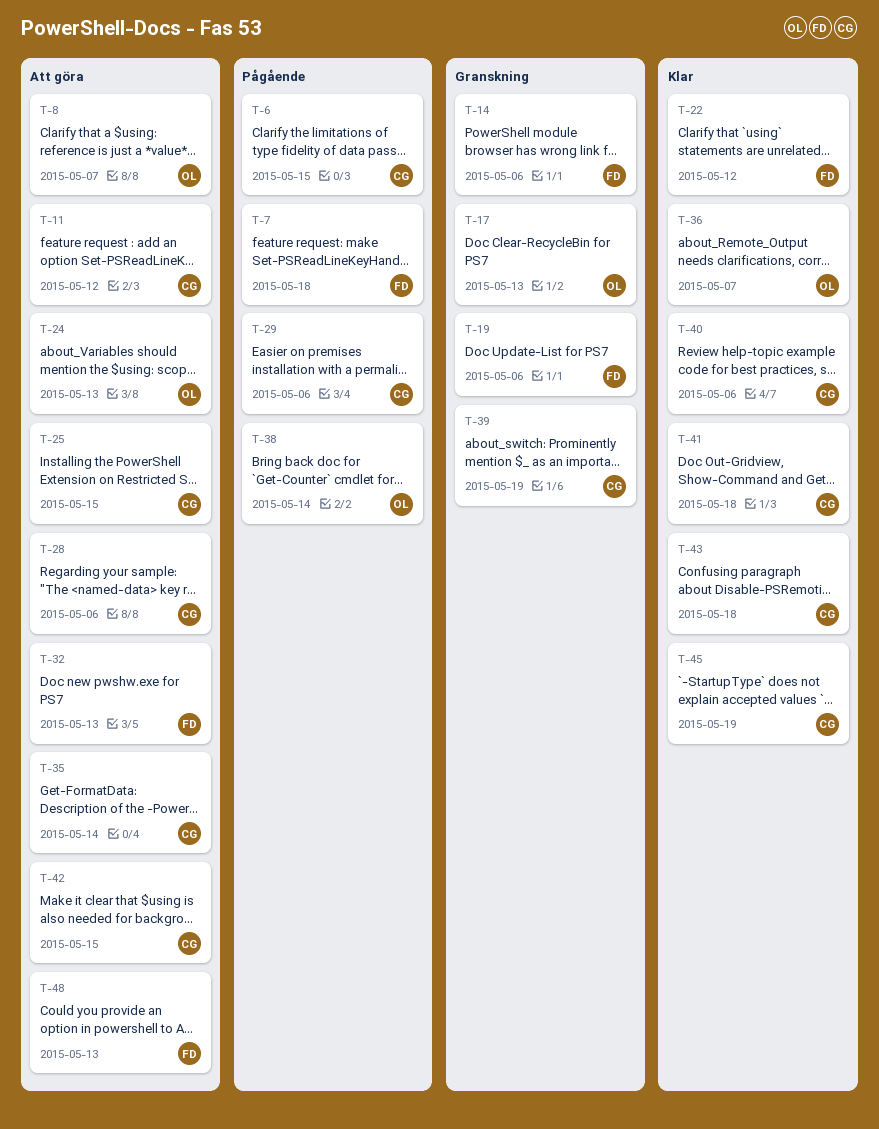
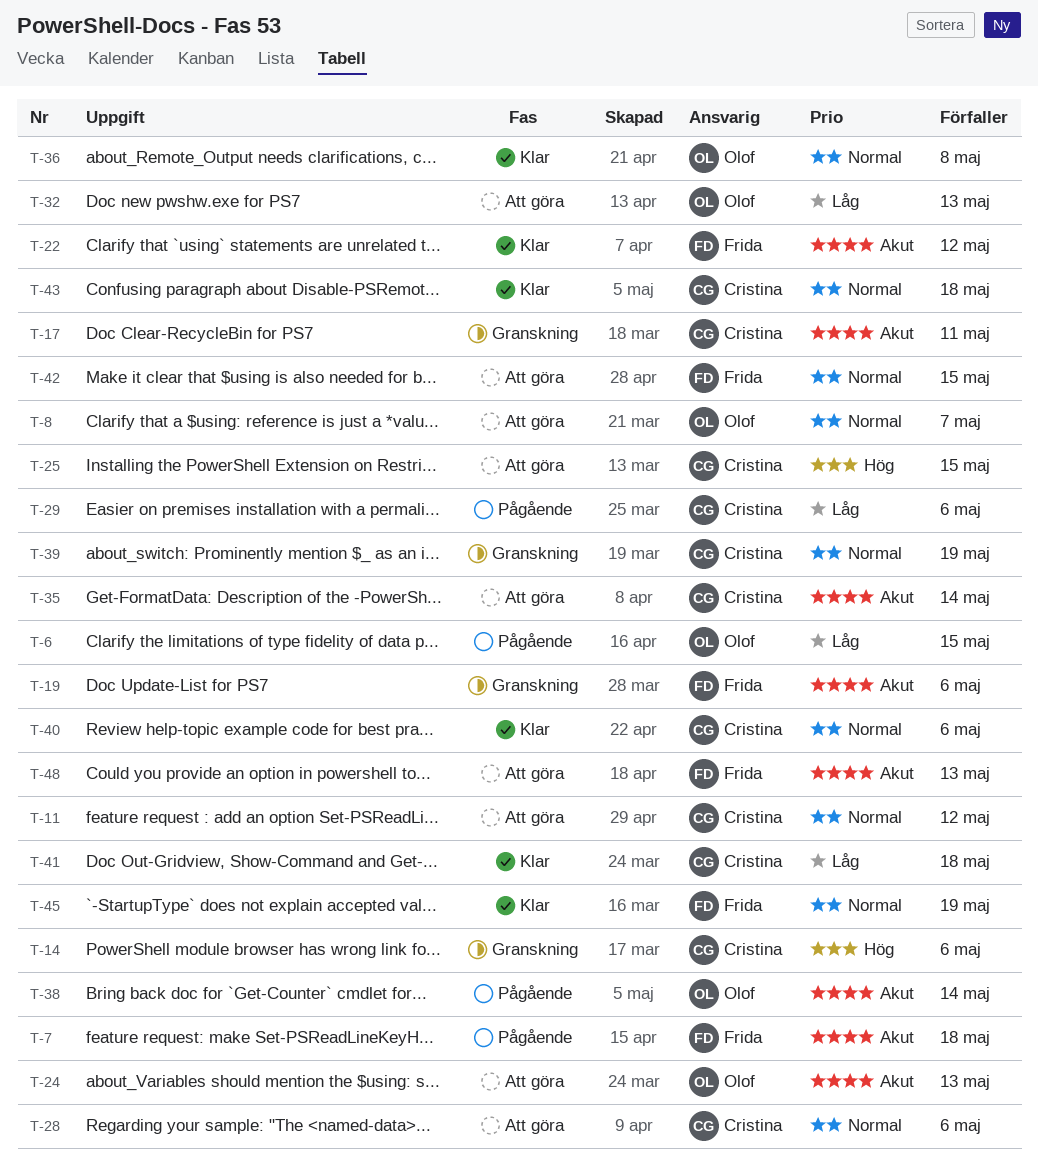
T-6, owner: Cristina -> Olof
T-14, owner: Frida -> Cristina
T-17, owner: Olof -> Cristina
T-17, due: May 13 -> May 11
T-32, owner: Frida -> Olof
T-36, due: May 7 -> May 8
T-42, owner: Cristina -> Frida
T-45, owner: Cristina -> Frida

